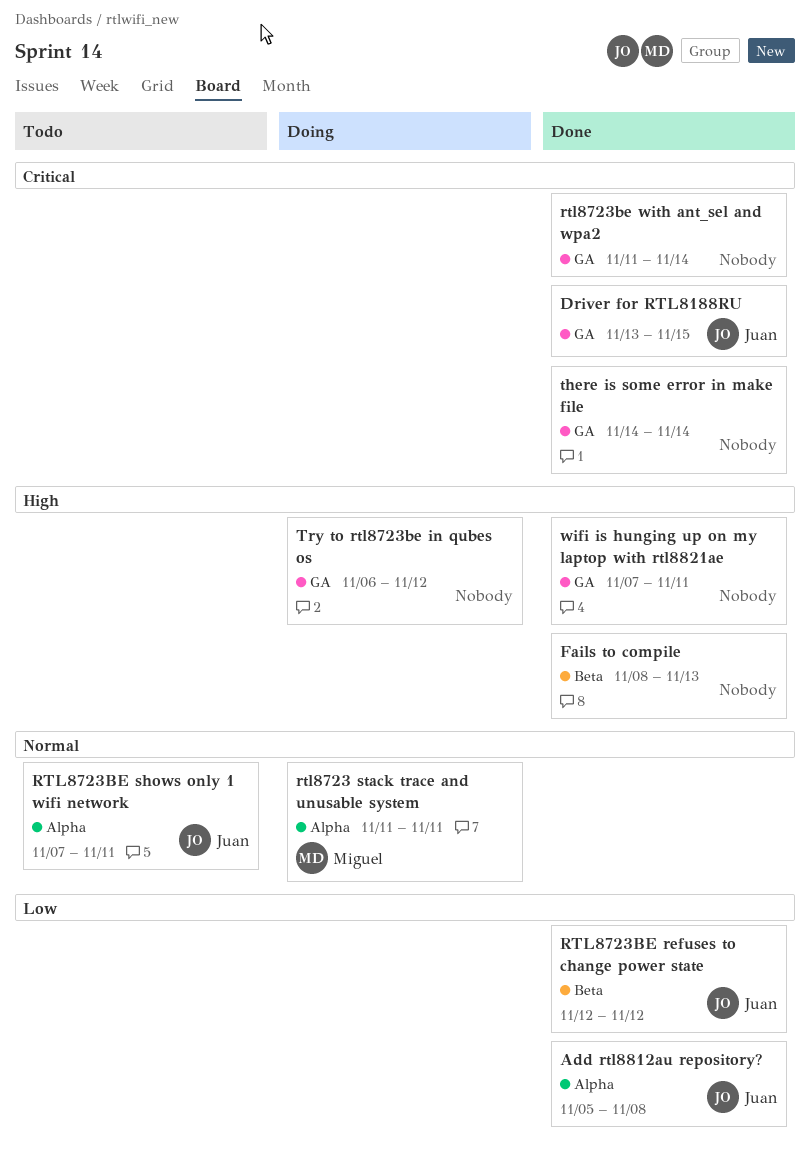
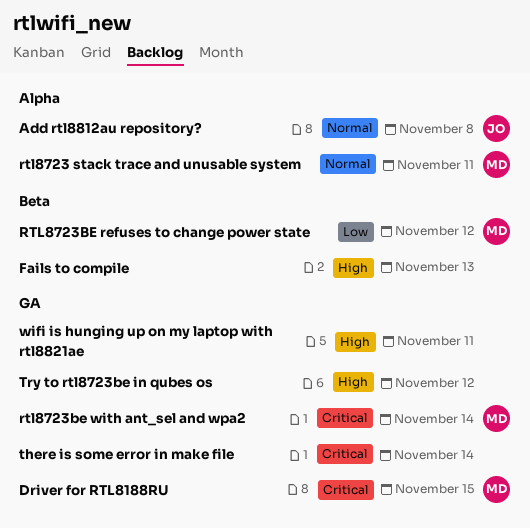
Add rtl8812au repository?, priority: Low -> Normal
Driver for RTL8188RU, owner: Juan -> Miguel
RTL8723BE refuses to change power state, owner: Juan -> Miguel
RTL8723BE shows only 1 wifi network: present -> none
rtl8723be with ant_sel and wpa2, owner: none -> Miguel

